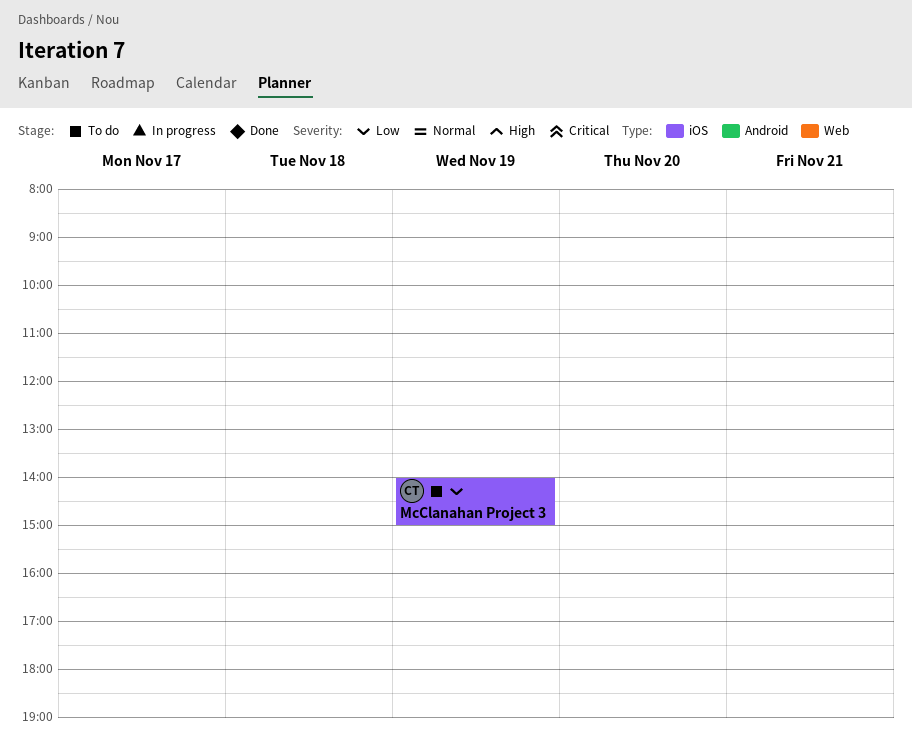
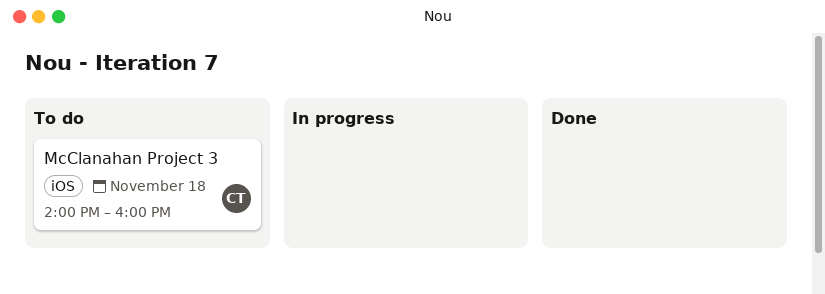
McClanahan Project 3, day: Nov 19 -> Nov 18
McClanahan Project 3, ends: 15:00 -> 16:00

